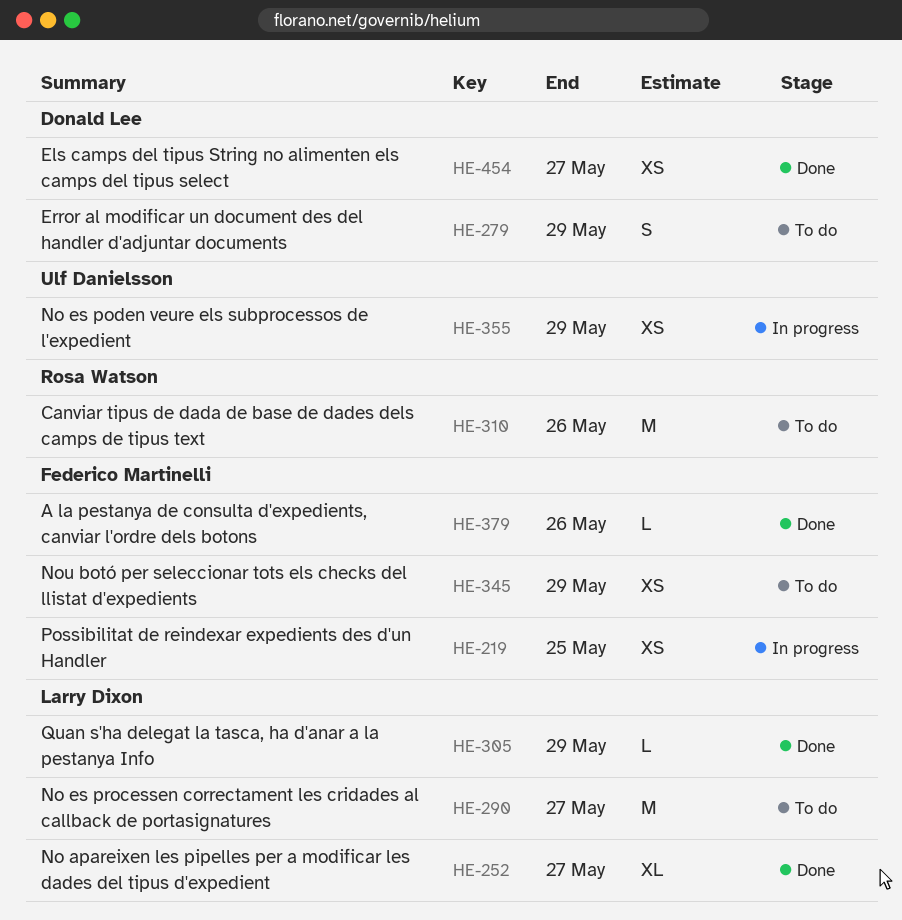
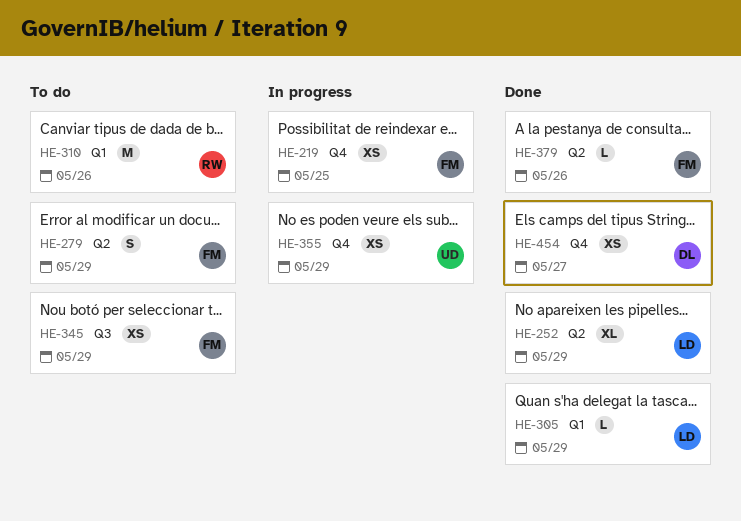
HE-252, due: May 27 -> May 29
HE-279, owner: Donald Lee -> Federico Martinelli
HE-290: present -> none

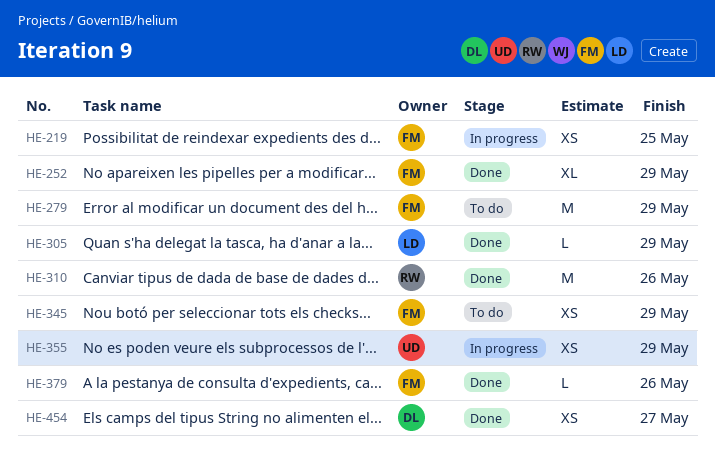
HE-252, owner: LD -> FM
HE-279, estimate: S -> M
HE-310, status: To do -> Done

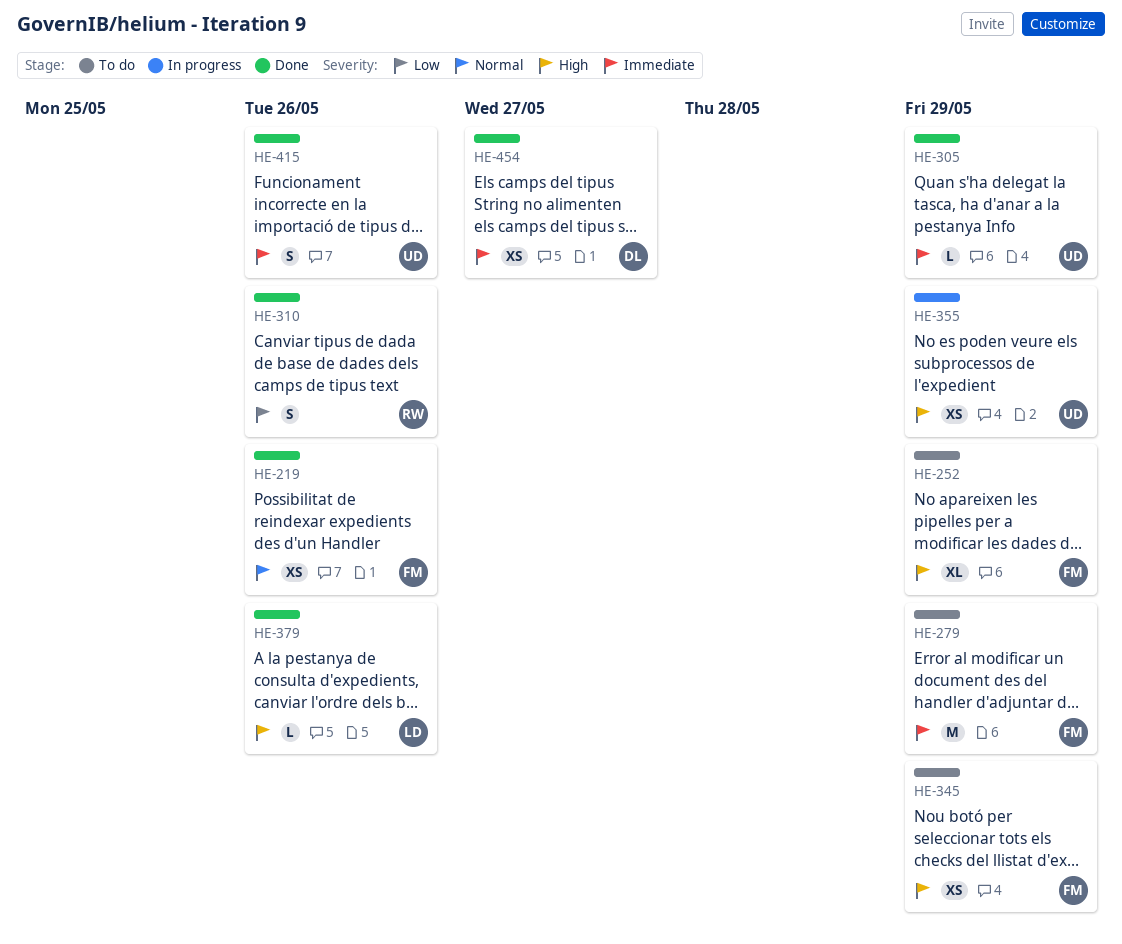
HE-219, status: In progress -> Done
HE-219, due: May 25 -> May 26
HE-252, status: Done -> To do
HE-305, owner: LD -> UD
HE-310, estimate: M -> S
HE-379, owner: FM -> LD
HE-415: none -> present

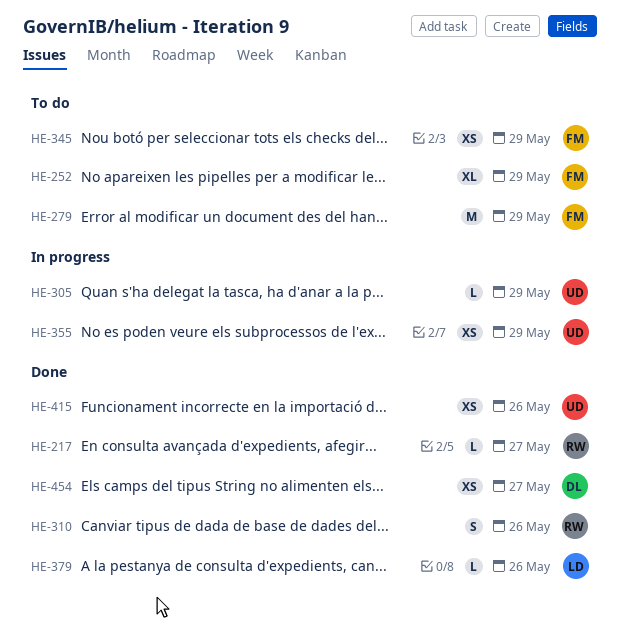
HE-217: none -> present
HE-219: present -> none
HE-305, status: Done -> In progress
HE-415, estimate: S -> XS

